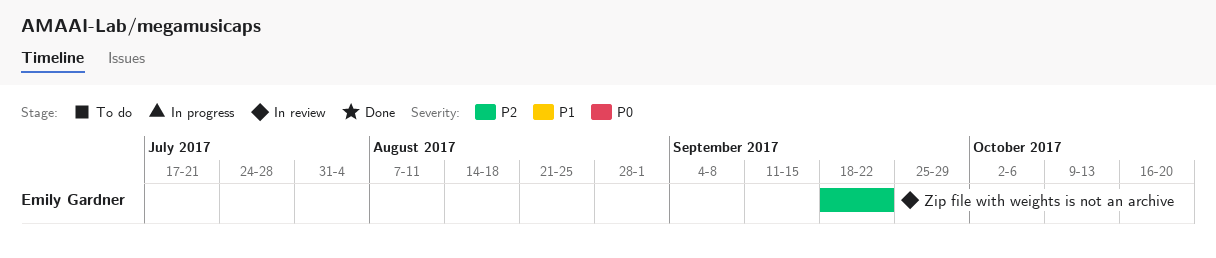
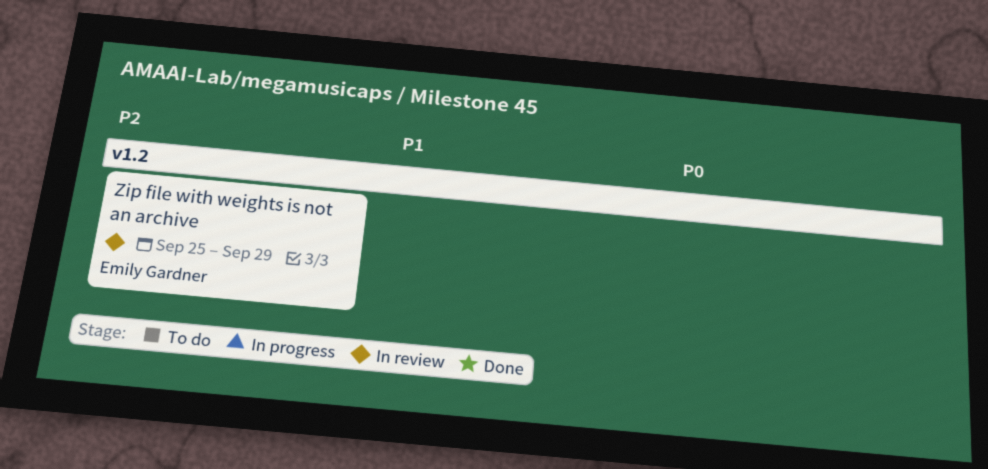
Zip file with weights is not an archive, start: Sep 18 -> Sep 25
Zip file with weights is not an archive, due: Sep 22 -> Sep 29

